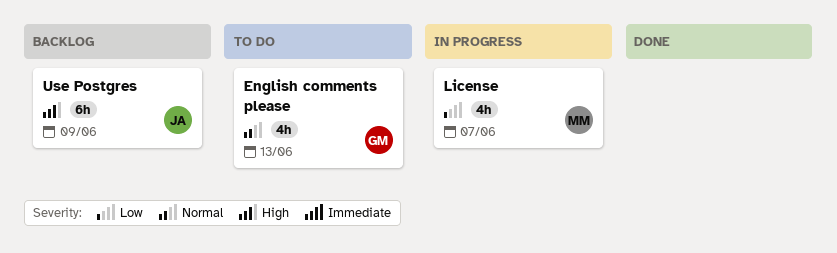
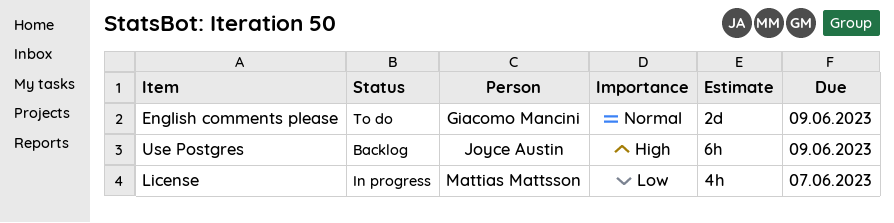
English comments please, estimate: 4h -> 2d
English comments please, due: Jun 13 -> Jun 9

